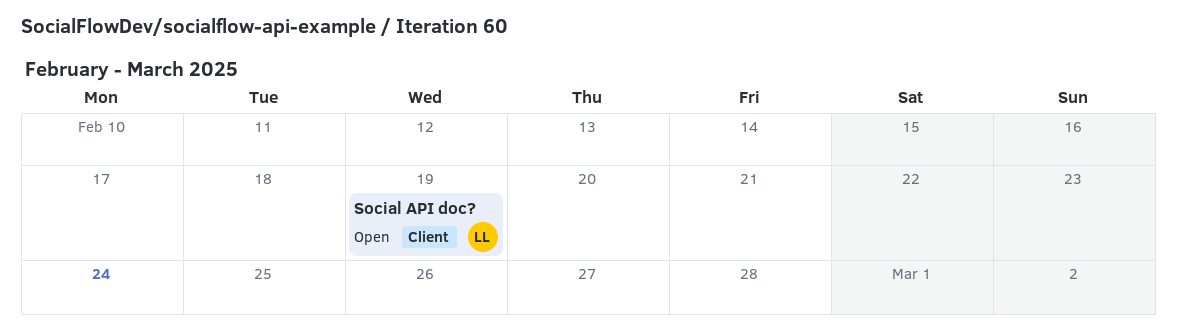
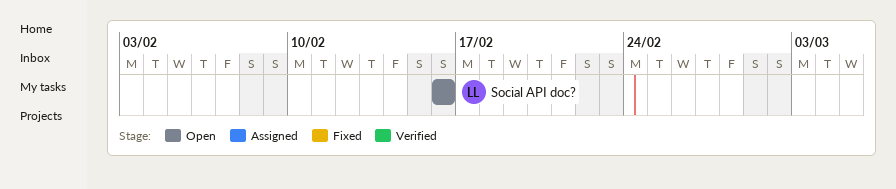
Social API doc?, due: Feb 19 -> Feb 16

